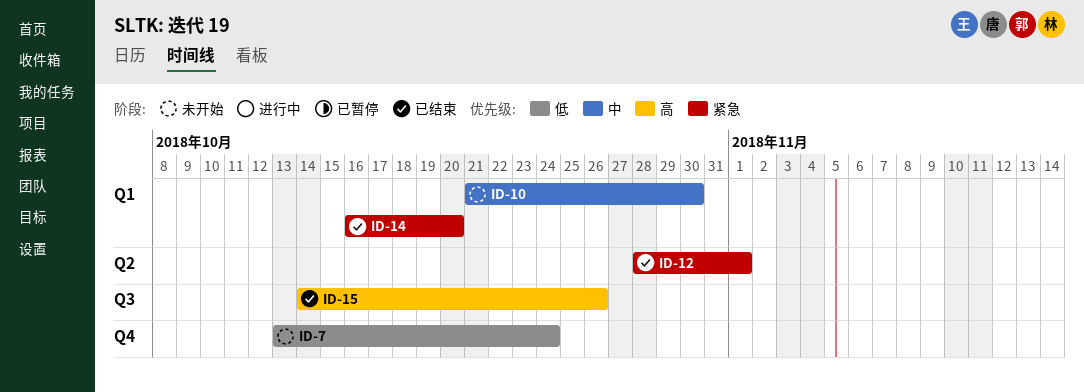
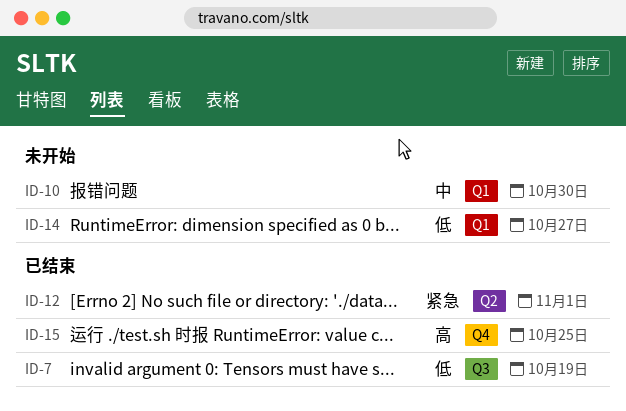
ID-7, status: 未开始 -> 已结束
ID-7, label: Q4 -> Q3
ID-7, due: Oct 24 -> Oct 19
ID-14, status: 已结束 -> 未开始
ID-14, priority: 紧急 -> 低
ID-14, due: Oct 20 -> Oct 27
ID-15, label: Q3 -> Q4
ID-15, due: Oct 26 -> Oct 25

